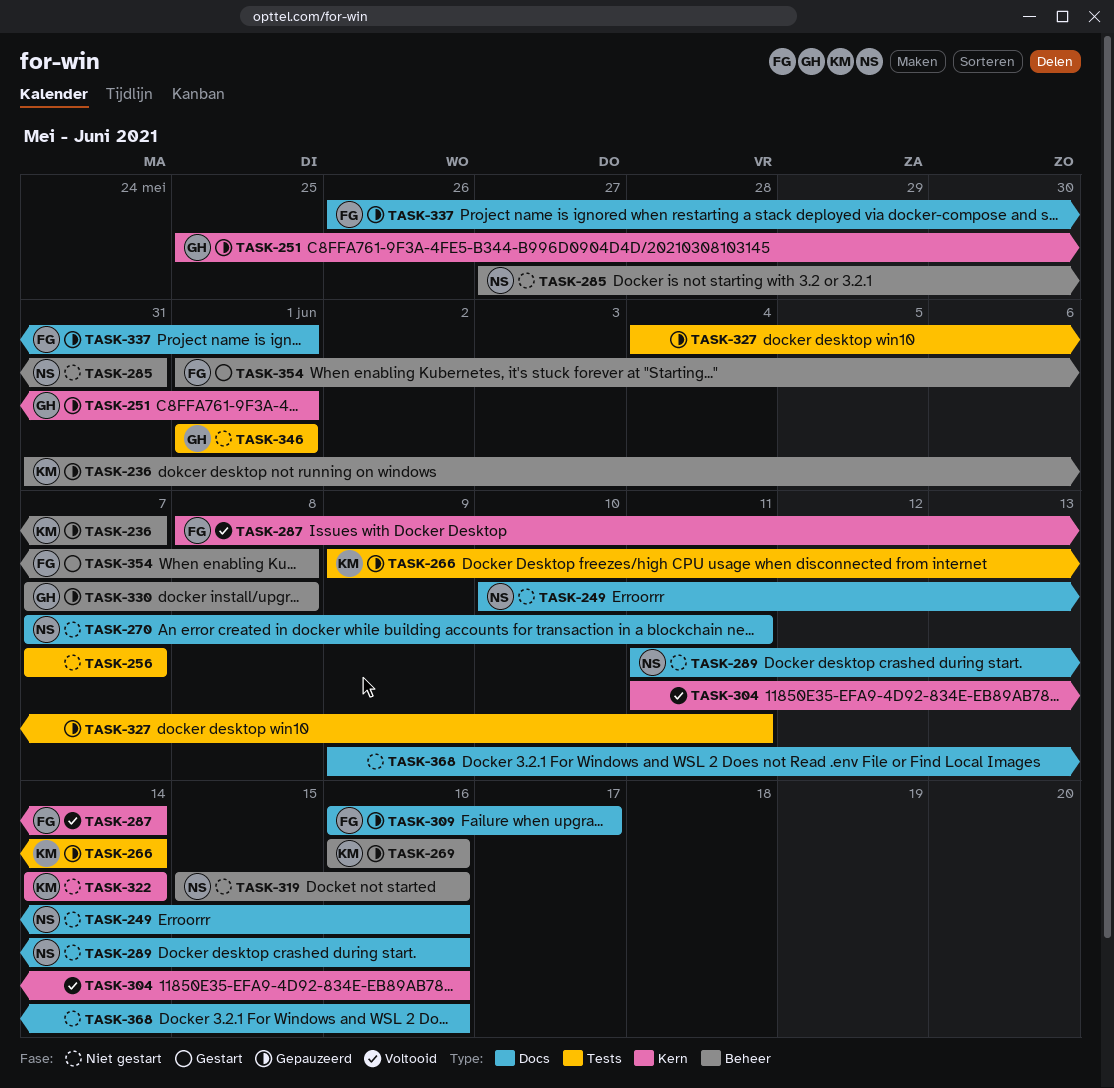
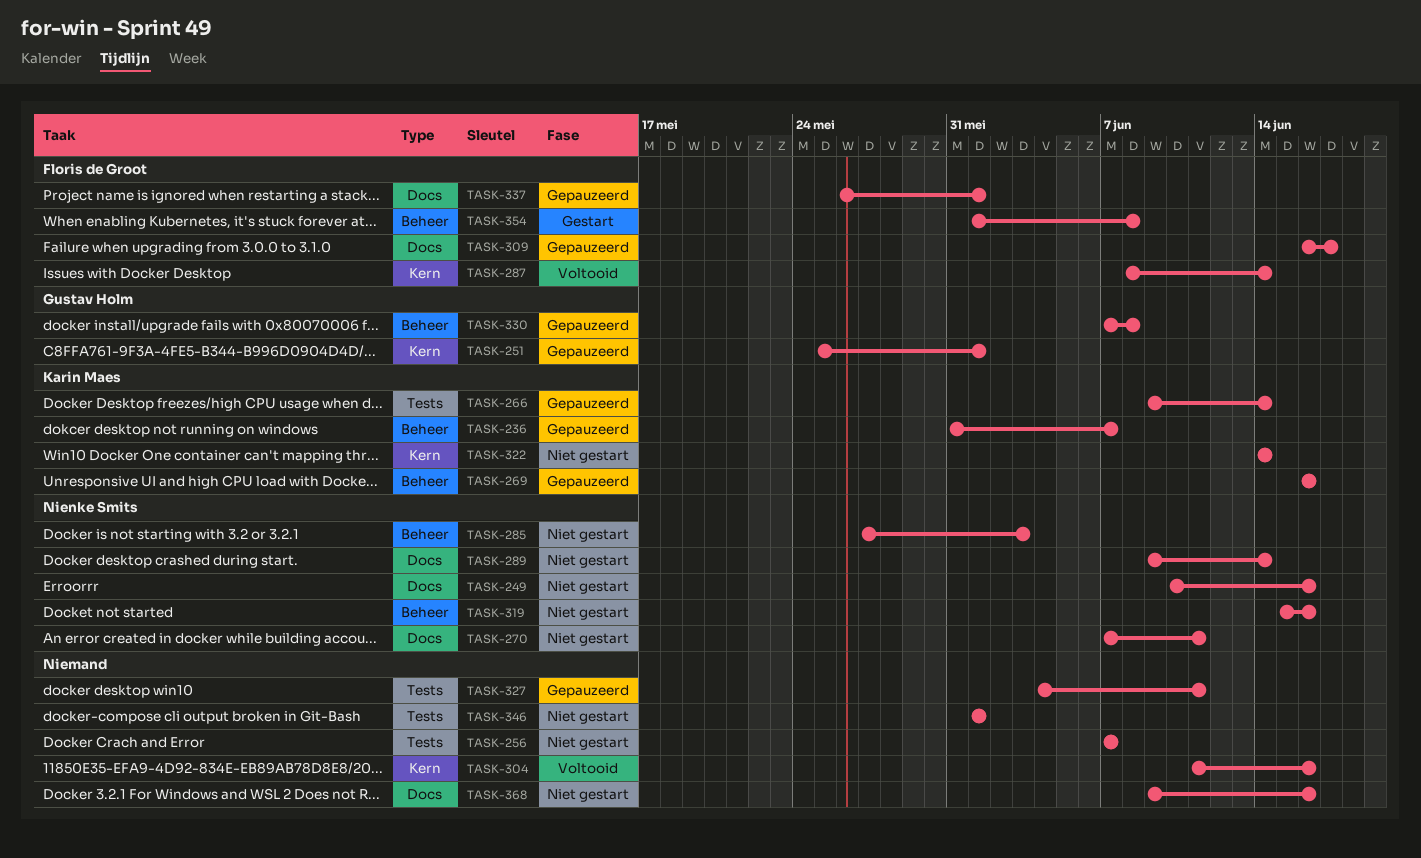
TASK-285, due: May 31 -> Jun 3
TASK-289, start: Jun 11 -> Jun 9
TASK-289, due: Jun 16 -> Jun 14
TASK-346, owner: Gustav Holm -> none

